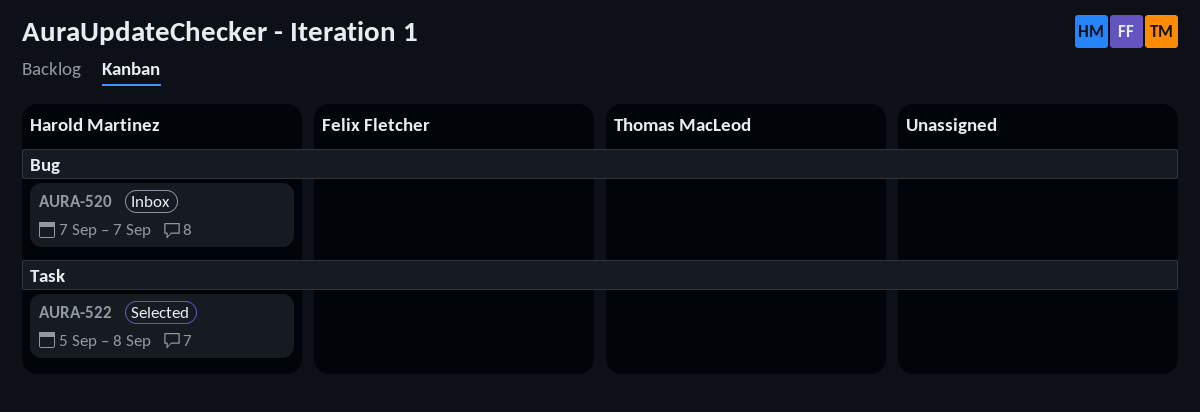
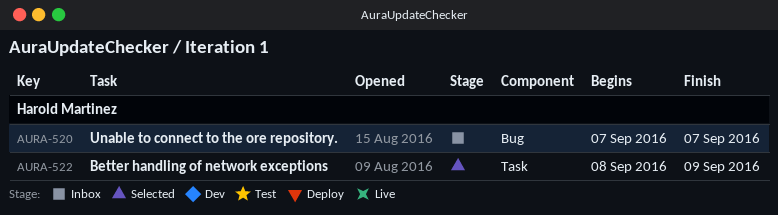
AURA-522, start: Sep 5 -> Sep 8
AURA-522, due: Sep 8 -> Sep 9

